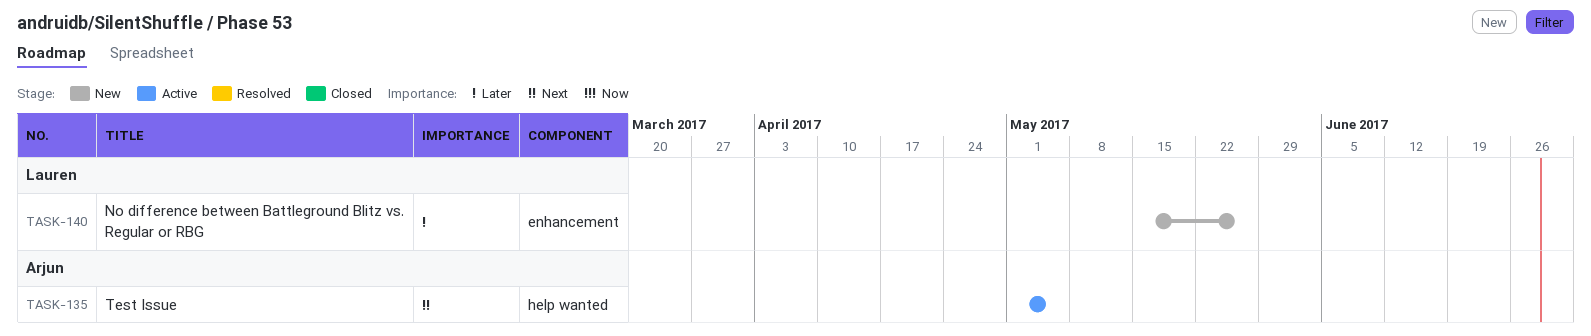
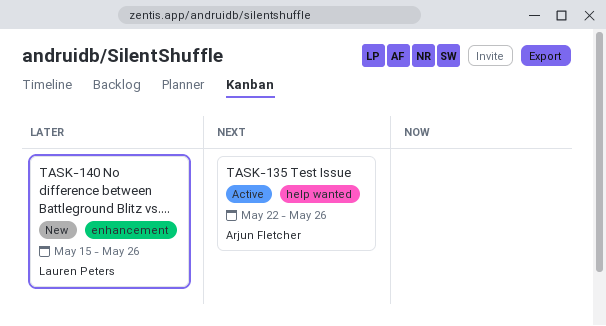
TASK-135, start: May 1 -> May 22
TASK-135, due: May 5 -> May 26

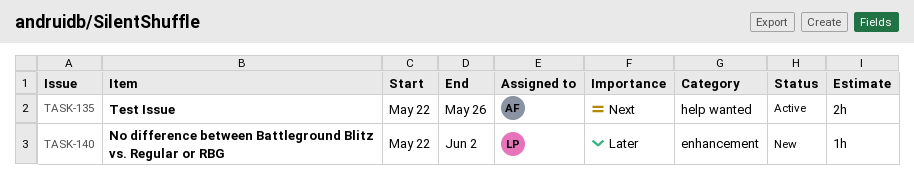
TASK-140, start: May 15 -> May 22
TASK-140, due: May 26 -> Jun 2

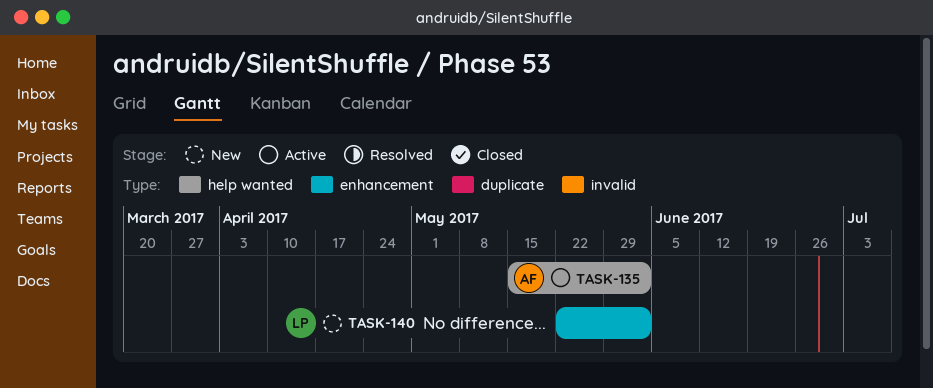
TASK-135, start: May 22 -> May 15
TASK-135, due: May 26 -> Jun 2

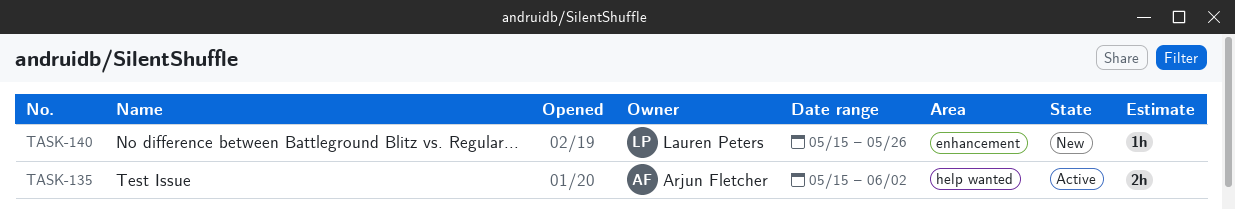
TASK-140, start: May 22 -> May 15
TASK-140, due: Jun 2 -> May 26

